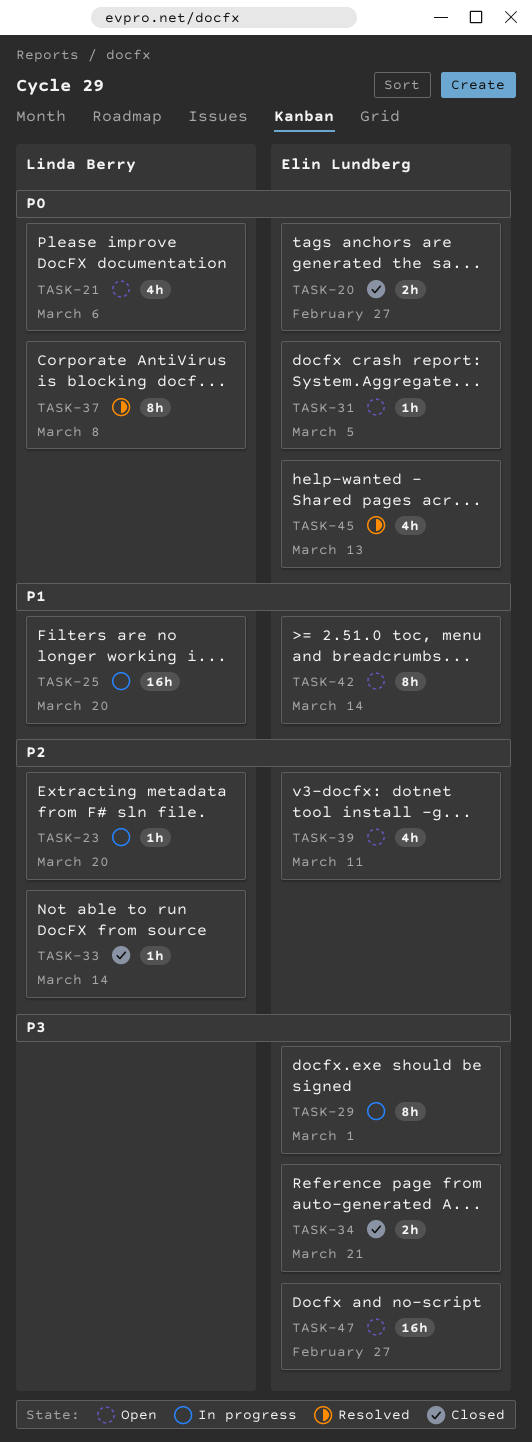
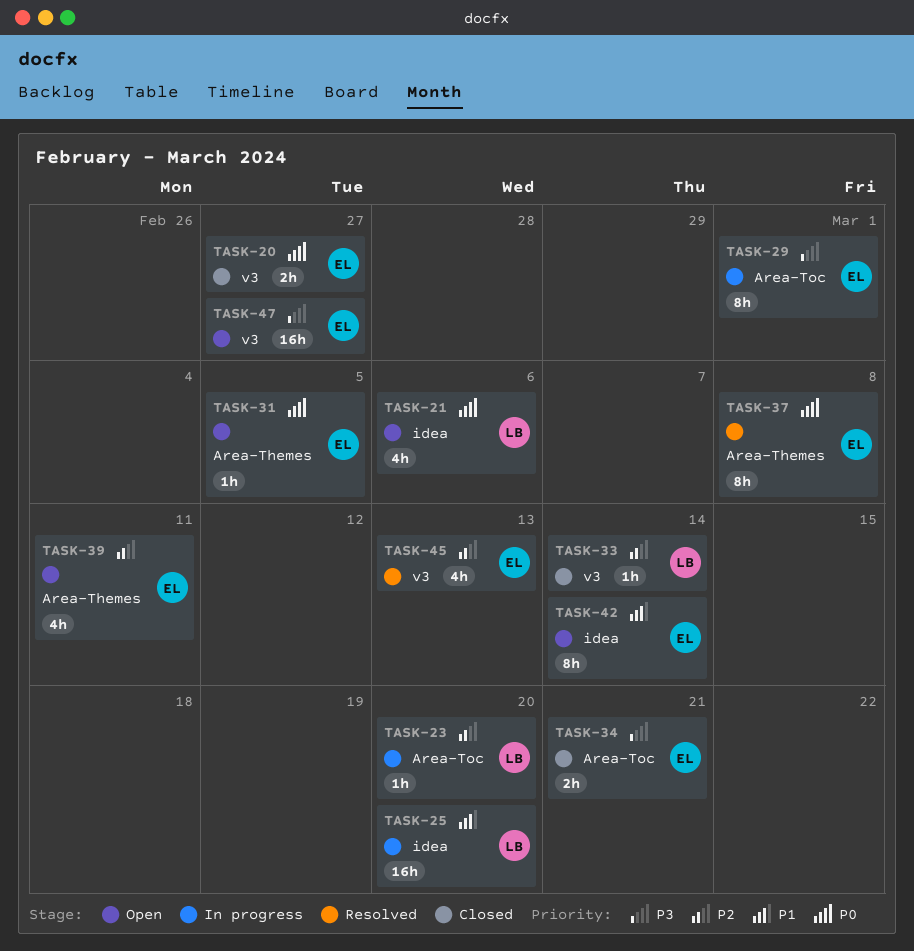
TASK-37, owner: Linda Berry -> Elin Lundberg
TASK-45, priority: P0 -> P2

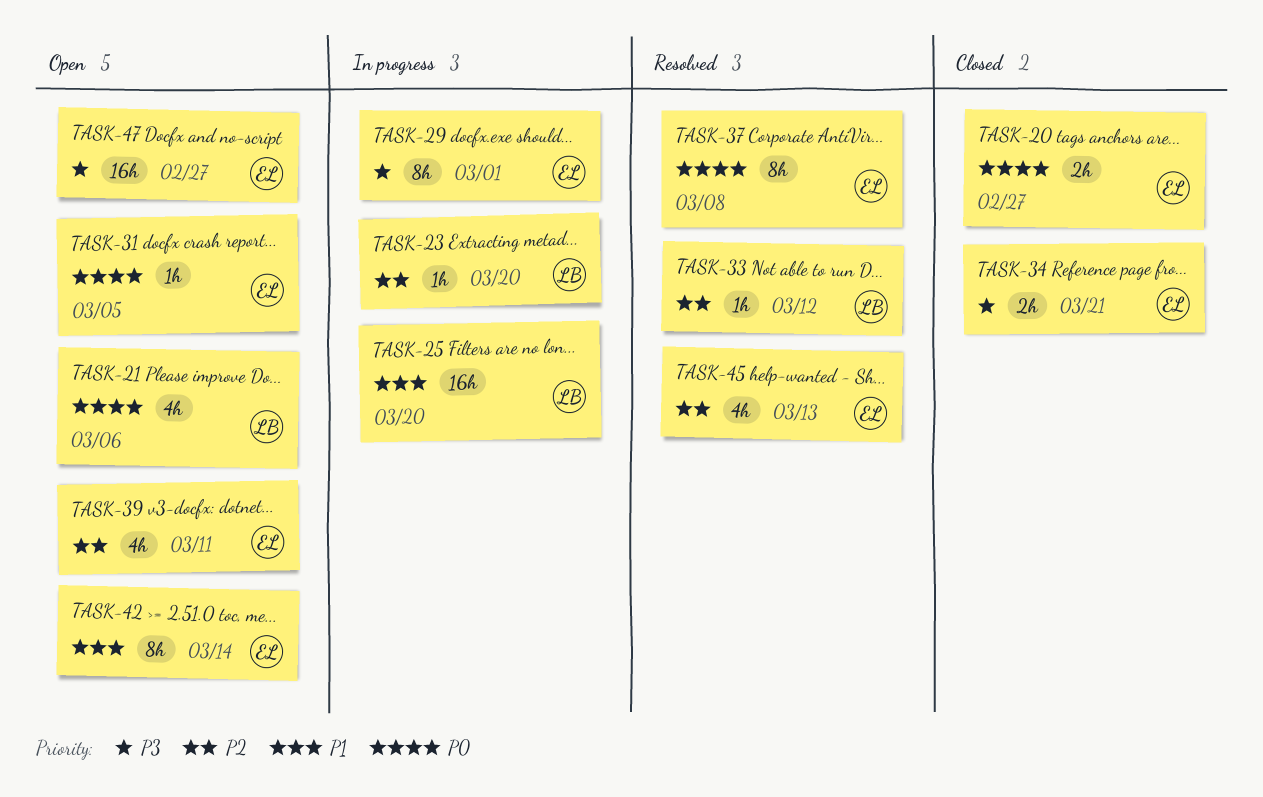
TASK-33, status: Closed -> Resolved
TASK-33, due: Mar 14 -> Mar 12

